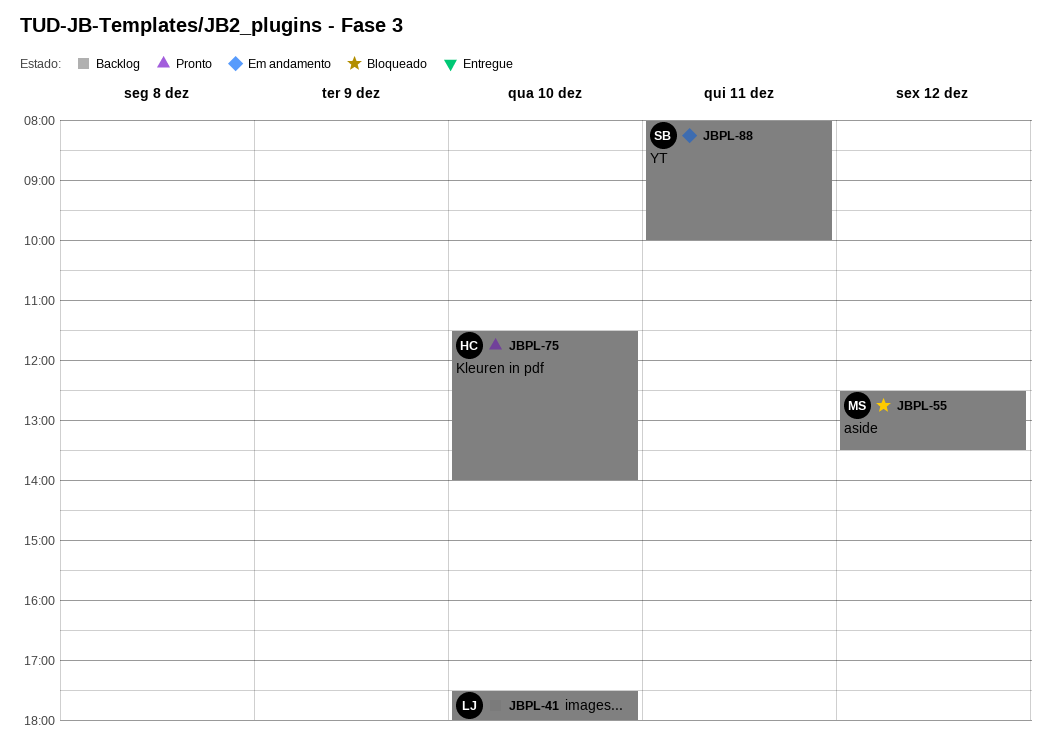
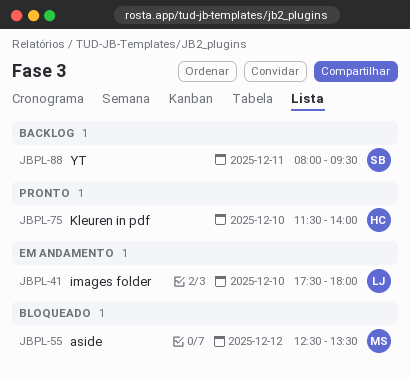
JBPL-41, status: Backlog -> Em andamento
JBPL-88, status: Em andamento -> Backlog
JBPL-88, ends: 10:00 -> 09:30

